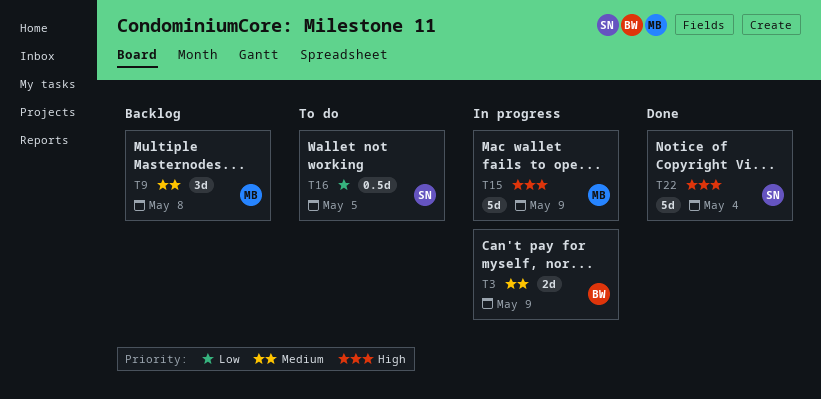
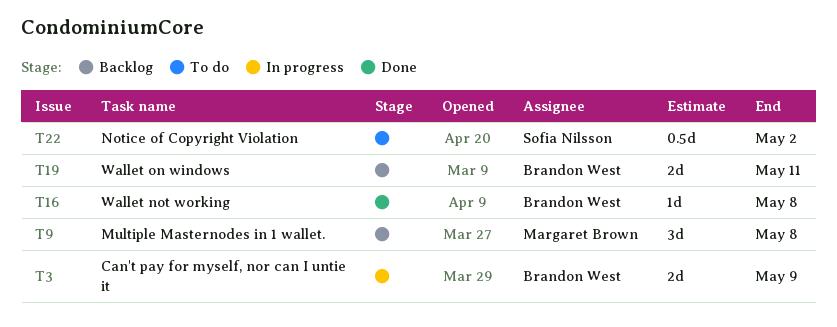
T15: present -> none
T16, status: To do -> Done
T16, owner: Sofia Nilsson -> Brandon West
T16, estimate: 0.5d -> 1d
T16, due: May 5 -> May 8
T19: none -> present
T22, status: Done -> To do
T22, estimate: 5d -> 0.5d
T22, due: May 4 -> May 2

